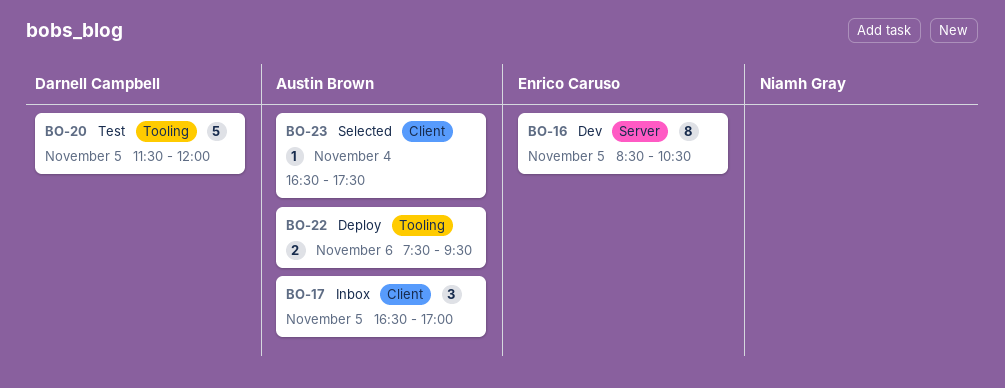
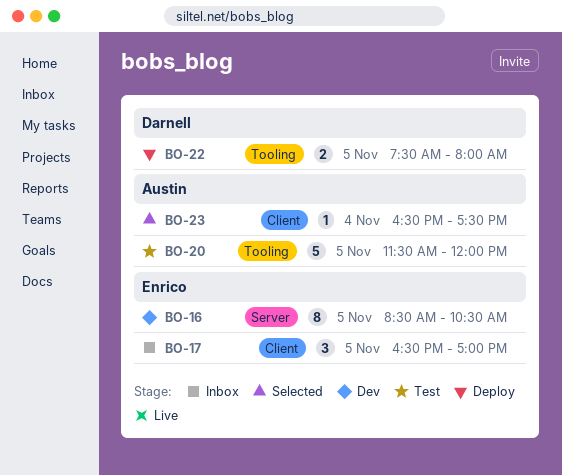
BO-17, owner: Austin Brown -> Enrico Caruso
BO-20, owner: Darnell Campbell -> Austin Brown
BO-22, owner: Austin Brown -> Darnell Campbell
BO-22, day: Nov 6 -> Nov 5
BO-22, ends: 09:30 -> 08:00

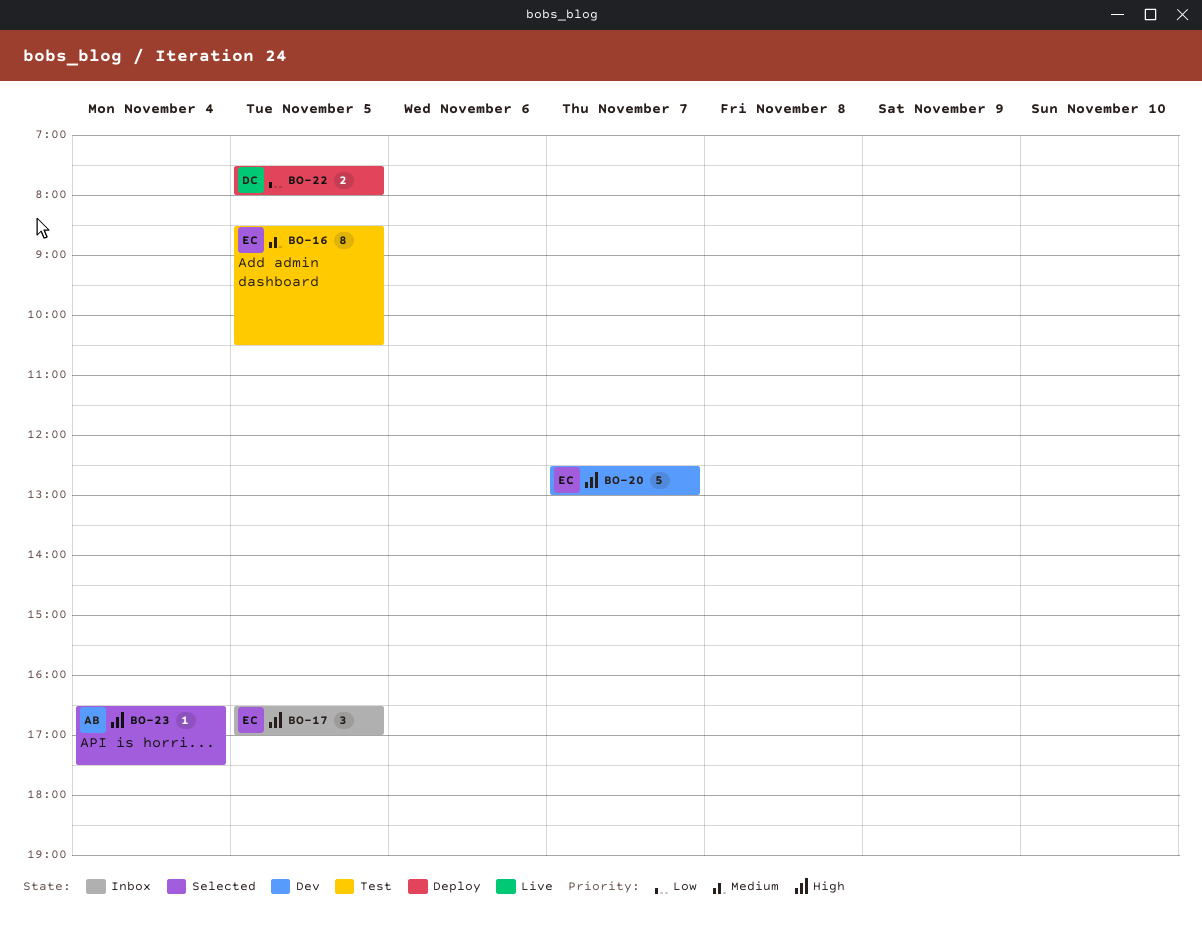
BO-16, status: Dev -> Test
BO-20, status: Test -> Dev
BO-20, owner: Austin -> Enrico
BO-20, day: Nov 5 -> Nov 7
BO-20, begins: 11:30 -> 12:30
BO-20, ends: 12:00 -> 13:00

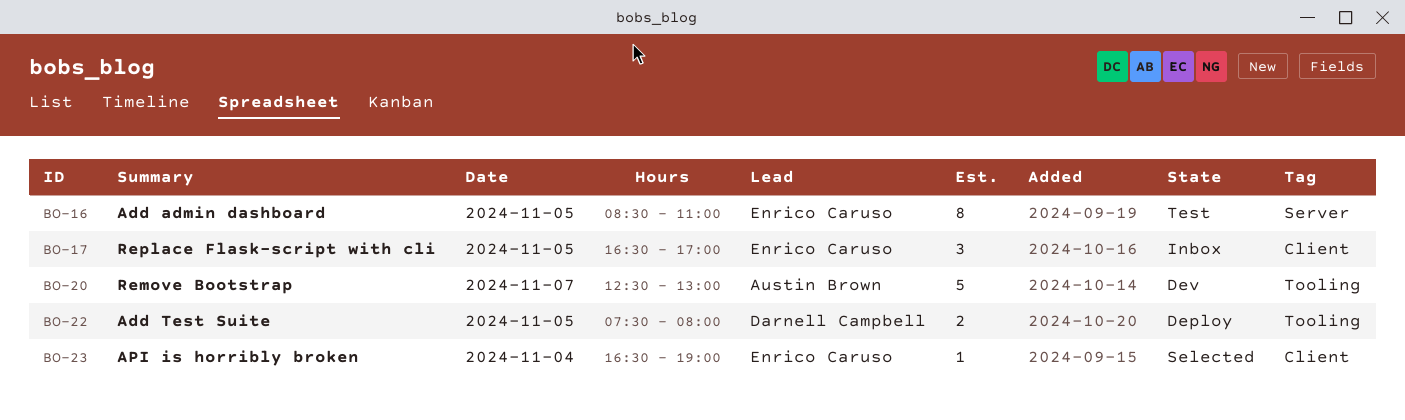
BO-16, ends: 10:30 -> 11:00
BO-20, owner: Enrico Caruso -> Austin Brown
BO-23, owner: Austin Brown -> Enrico Caruso
BO-23, ends: 17:30 -> 19:00

